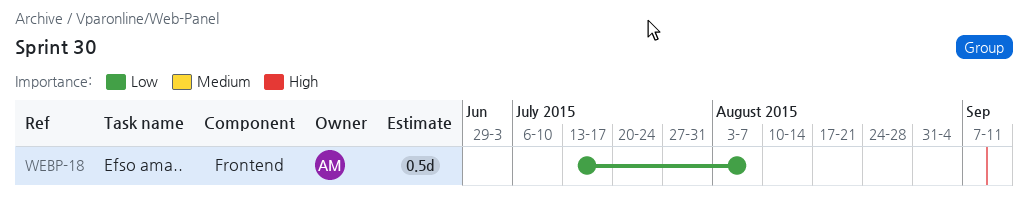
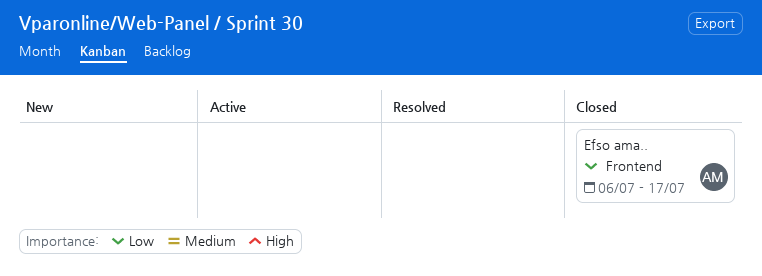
Efso ama.., start: Jul 13 -> Jul 6
Efso ama.., due: Aug 7 -> Jul 17

